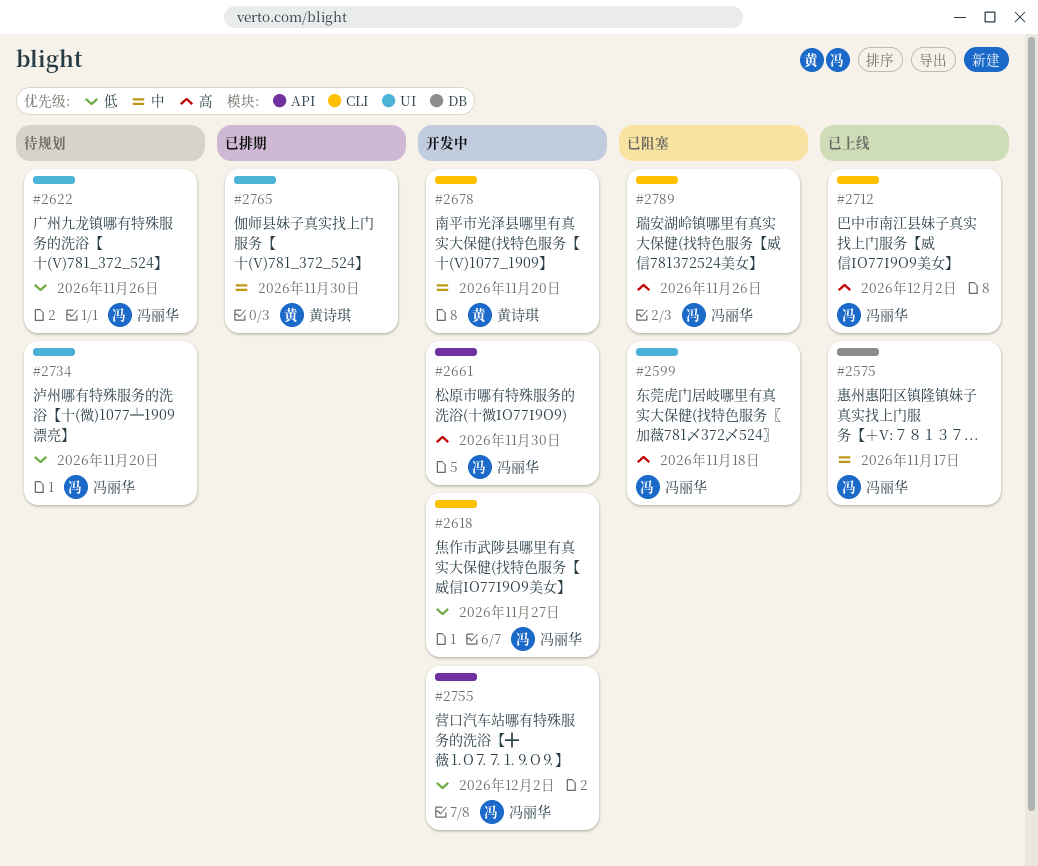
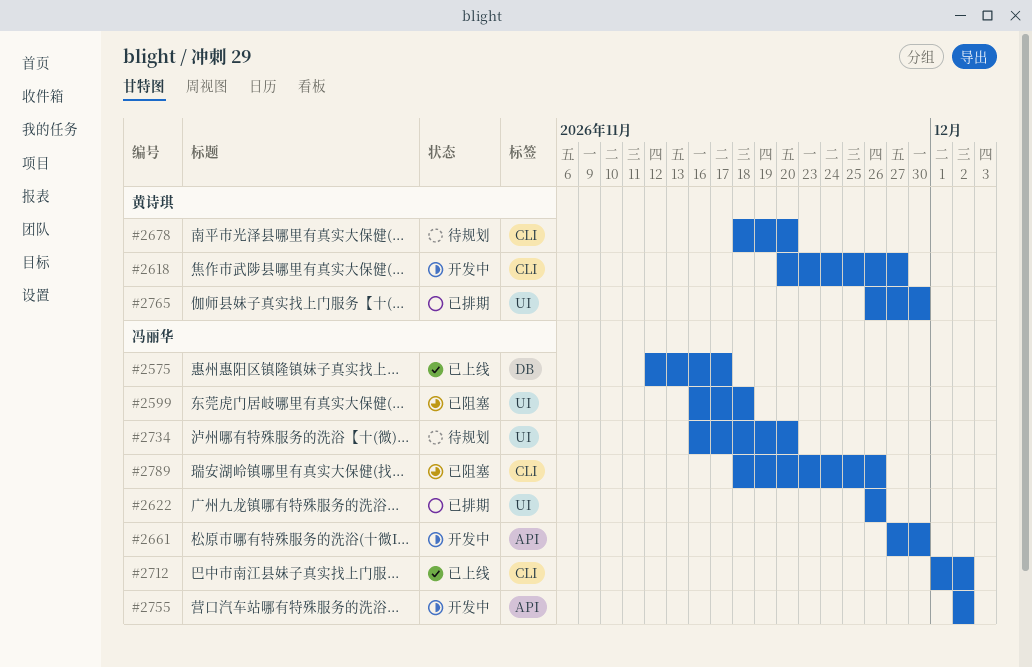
#2618, owner: 冯丽华 -> 黄诗琪
#2622, status: 待规划 -> 已排期
#2678, status: 开发中 -> 待规划

